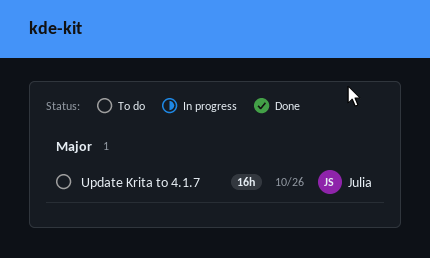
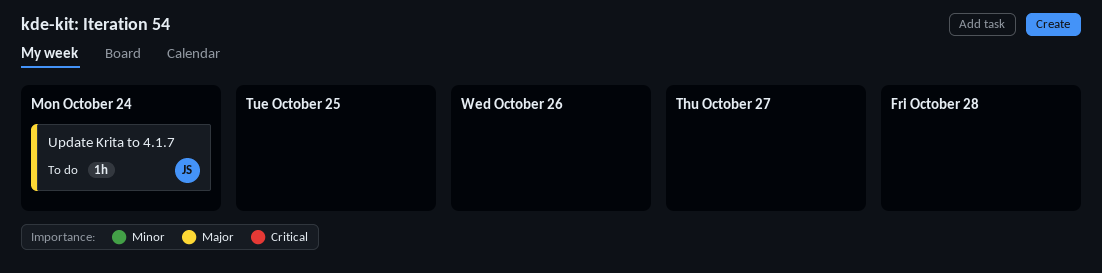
Update Krita to 4.1.7, estimate: 16h -> 1h
Update Krita to 4.1.7, due: Oct 26 -> Oct 24

